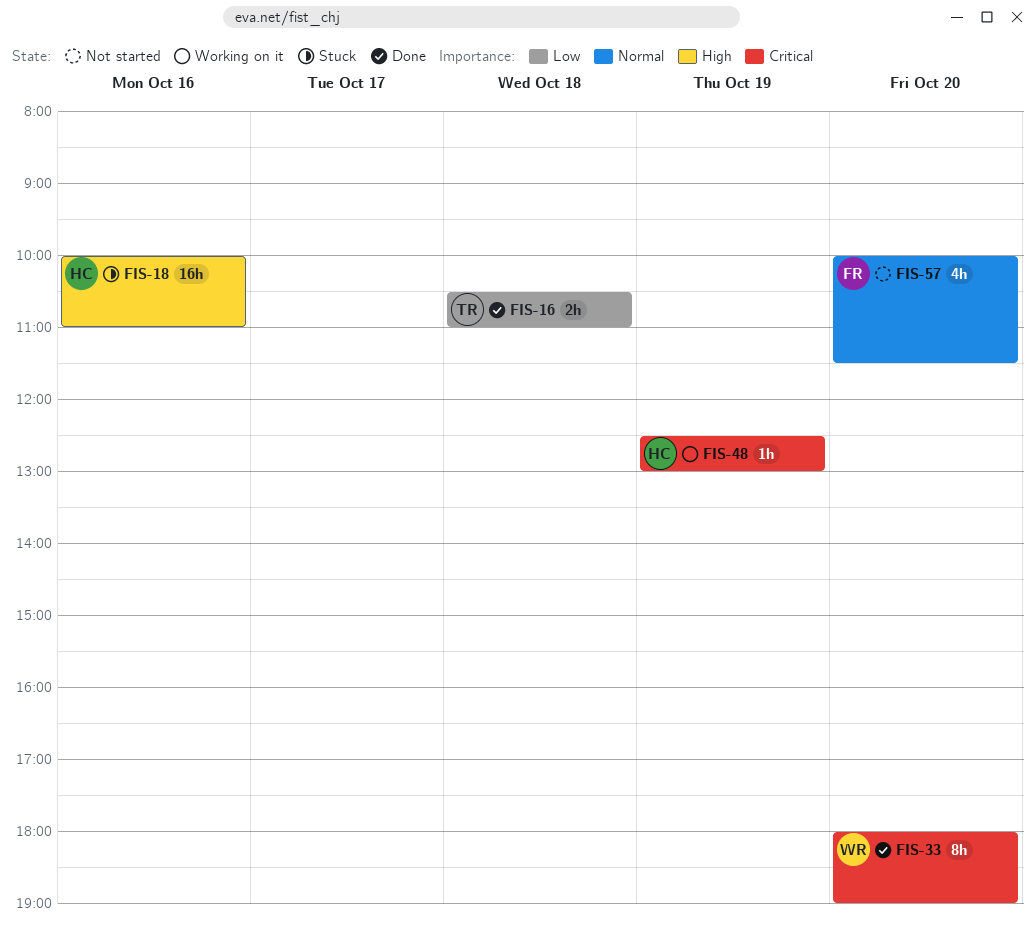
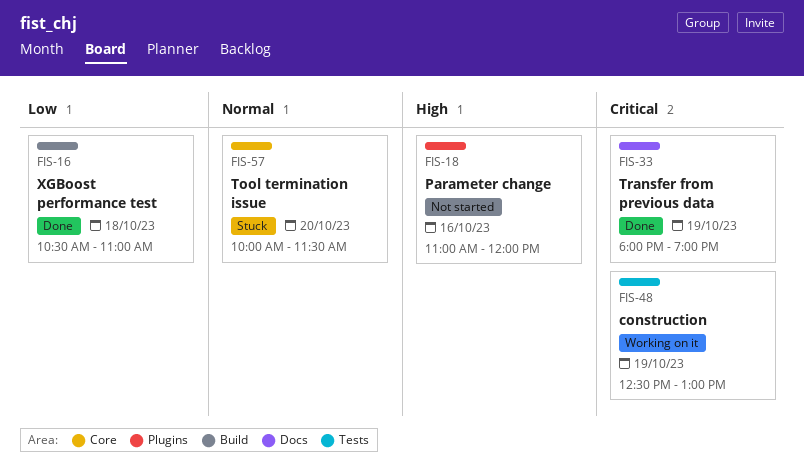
FIS-18, status: Stuck -> Not started
FIS-18, begins: 10:00 -> 11:00
FIS-18, ends: 11:00 -> 12:00
FIS-33, day: Oct 20 -> Oct 19
FIS-57, status: Not started -> Stuck

